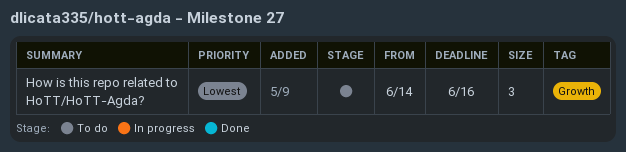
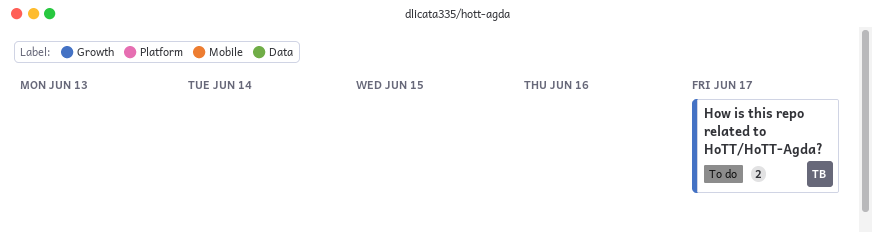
How is this repo related to HoTT/HoTT-Agda?, estimate: 3 -> 2
How is this repo related to HoTT/HoTT-Agda?, due: Jun 16 -> Jun 17

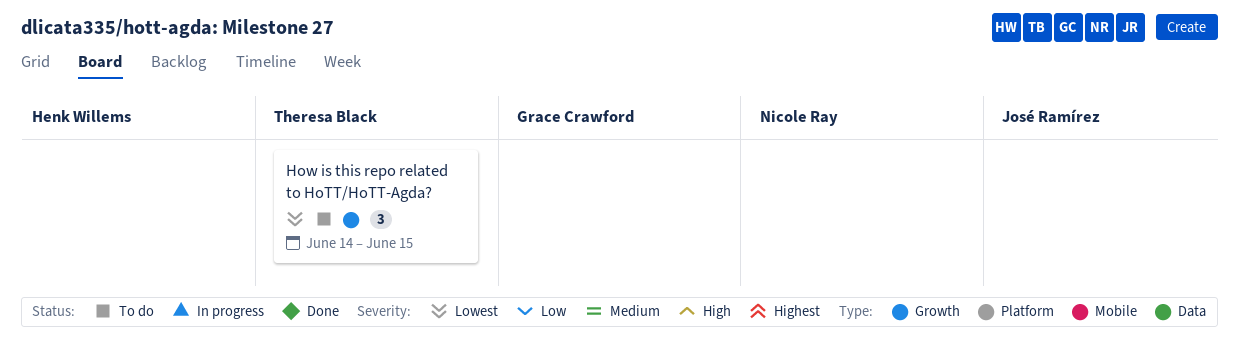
How is this repo related to HoTT/HoTT-Agda?, estimate: 2 -> 3
How is this repo related to HoTT/HoTT-Agda?, due: Jun 17 -> Jun 15

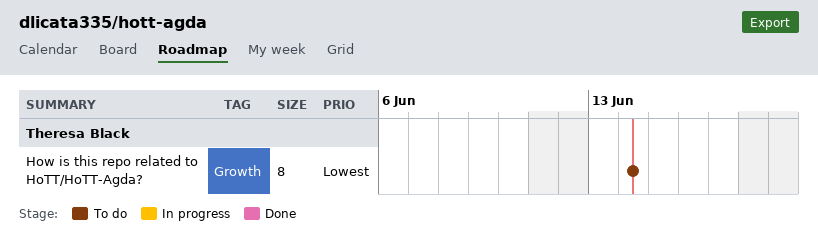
How is this repo related to HoTT/HoTT-Agda?, estimate: 3 -> 8
How is this repo related to HoTT/HoTT-Agda?, due: Jun 15 -> Jun 14

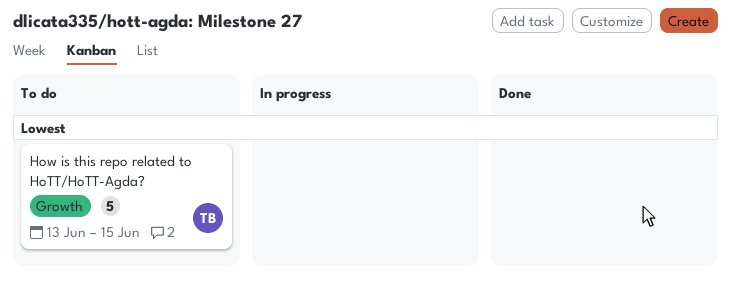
How is this repo related to HoTT/HoTT-Agda?, estimate: 8 -> 5
How is this repo related to HoTT/HoTT-Agda?, start: Jun 14 -> Jun 13
How is this repo related to HoTT/HoTT-Agda?, due: Jun 14 -> Jun 15

